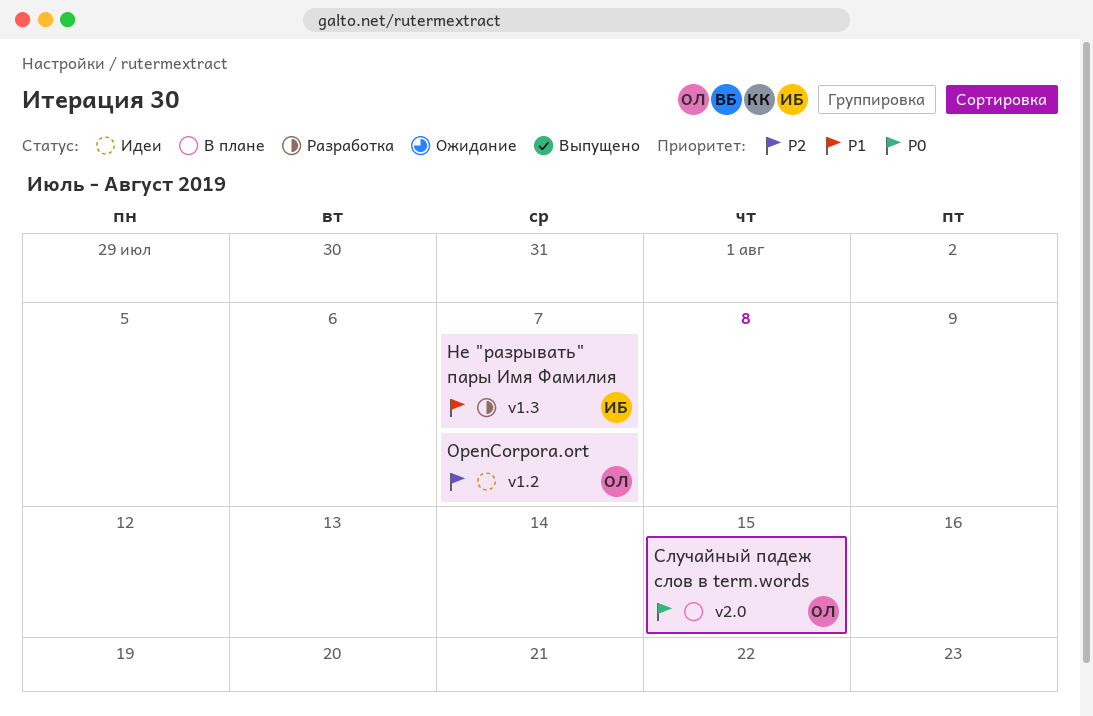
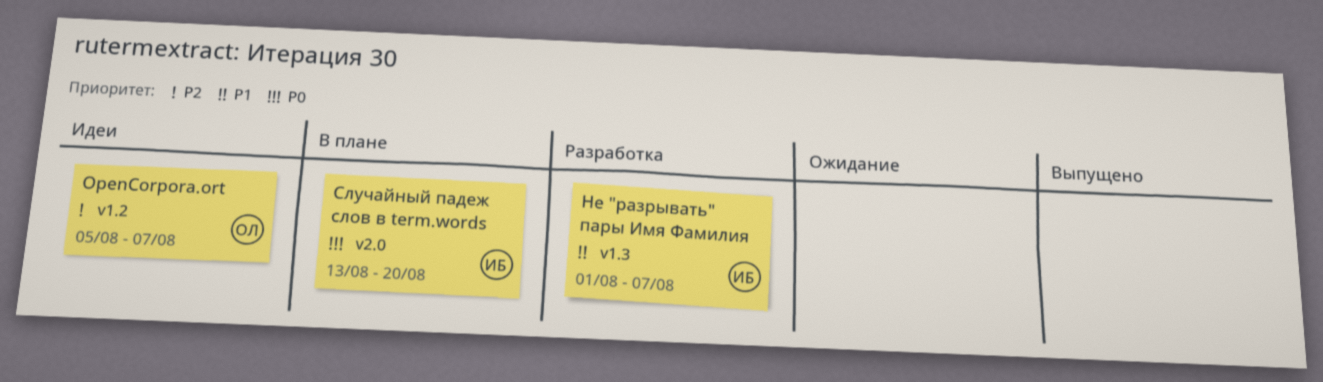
Случайный падеж слов в term.words, owner: ОЛ -> ИБ
Случайный падеж слов в term.words, due: Aug 15 -> Aug 20

